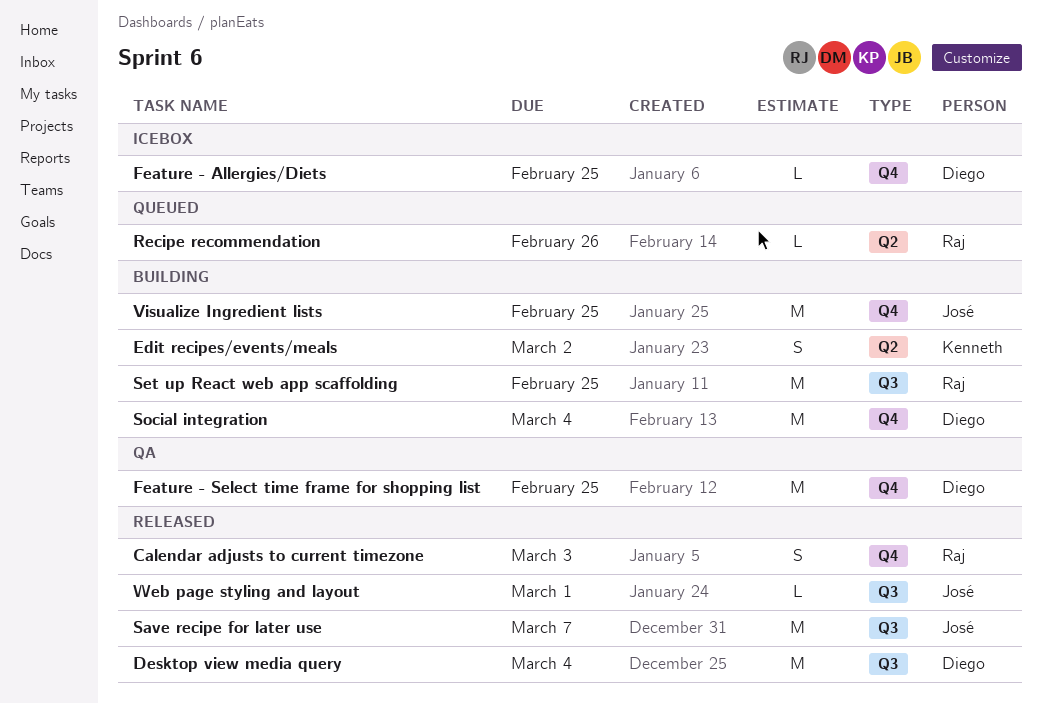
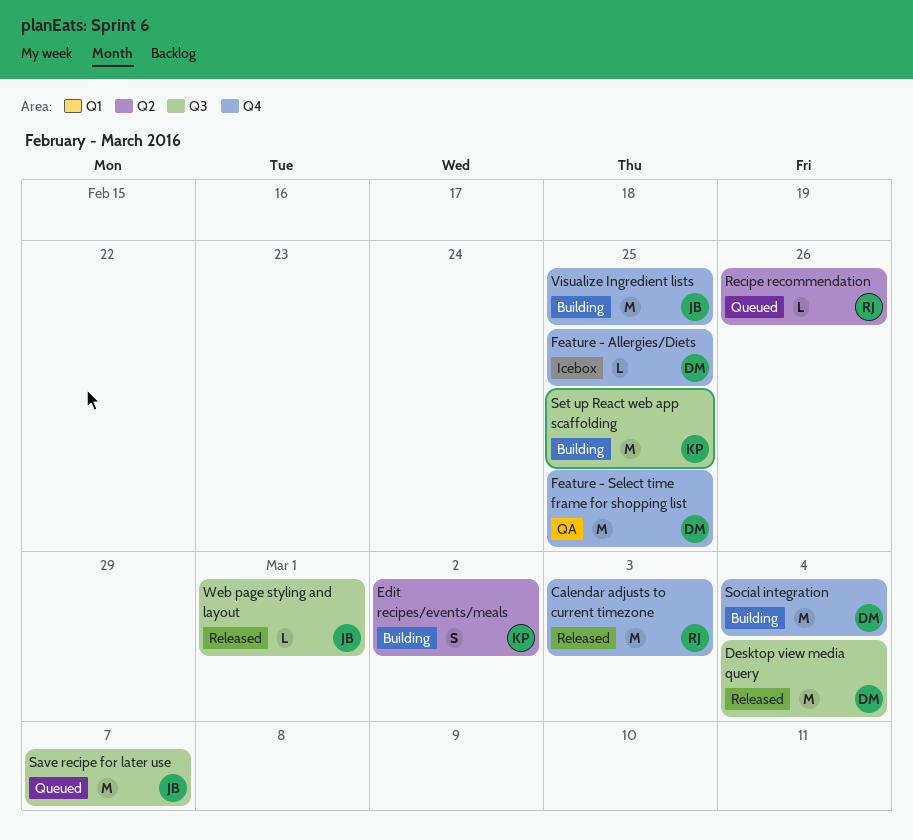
Calendar adjusts to current timezone, estimate: S -> M
Save recipe for later use, status: Released -> Queued
Set up React web app scaffolding, owner: Raj -> Kenneth

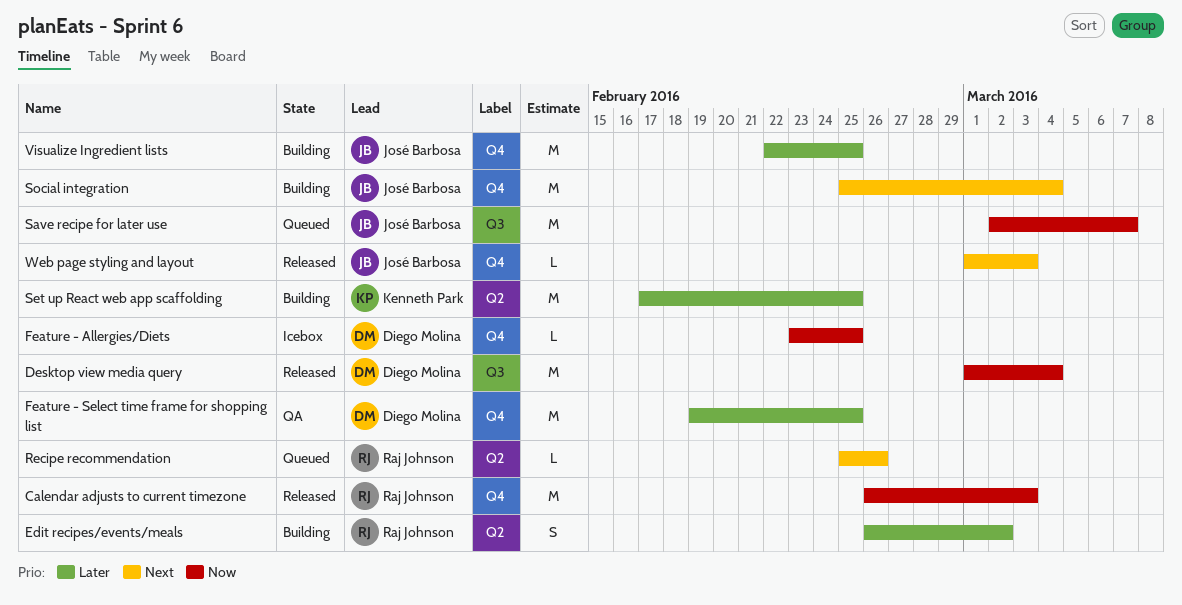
Edit recipes/events/meals, owner: Kenneth Park -> Raj Johnson
Set up React web app scaffolding, label: Q3 -> Q2
Social integration, owner: Diego Molina -> José Barbosa
Web page styling and layout, label: Q3 -> Q4
Web page styling and layout, due: Mar 1 -> Mar 3

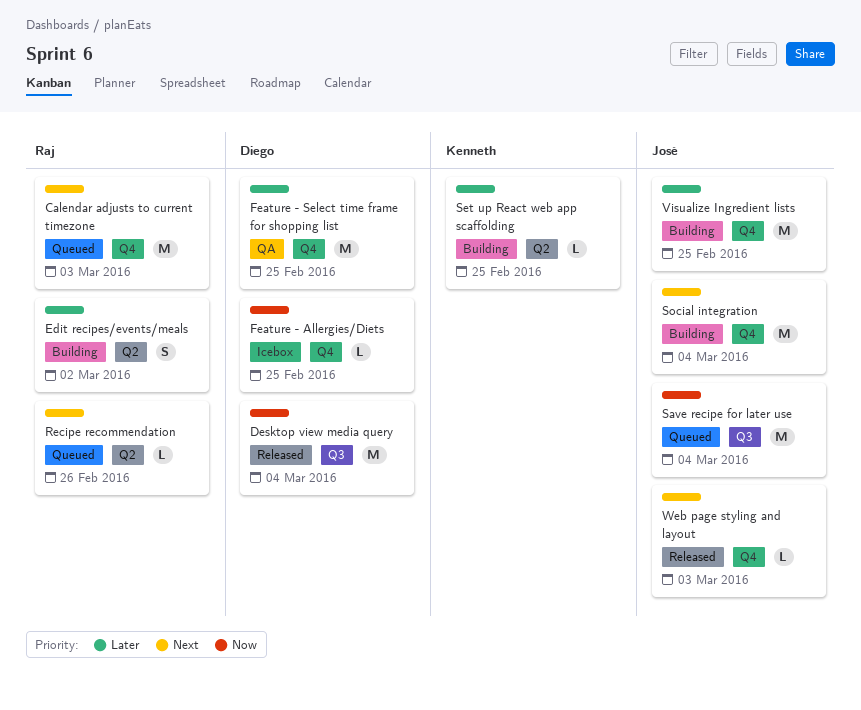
Calendar adjusts to current timezone, status: Released -> Queued
Calendar adjusts to current timezone, priority: Now -> Next
Save recipe for later use, due: Mar 7 -> Mar 4
Set up React web app scaffolding, estimate: M -> L

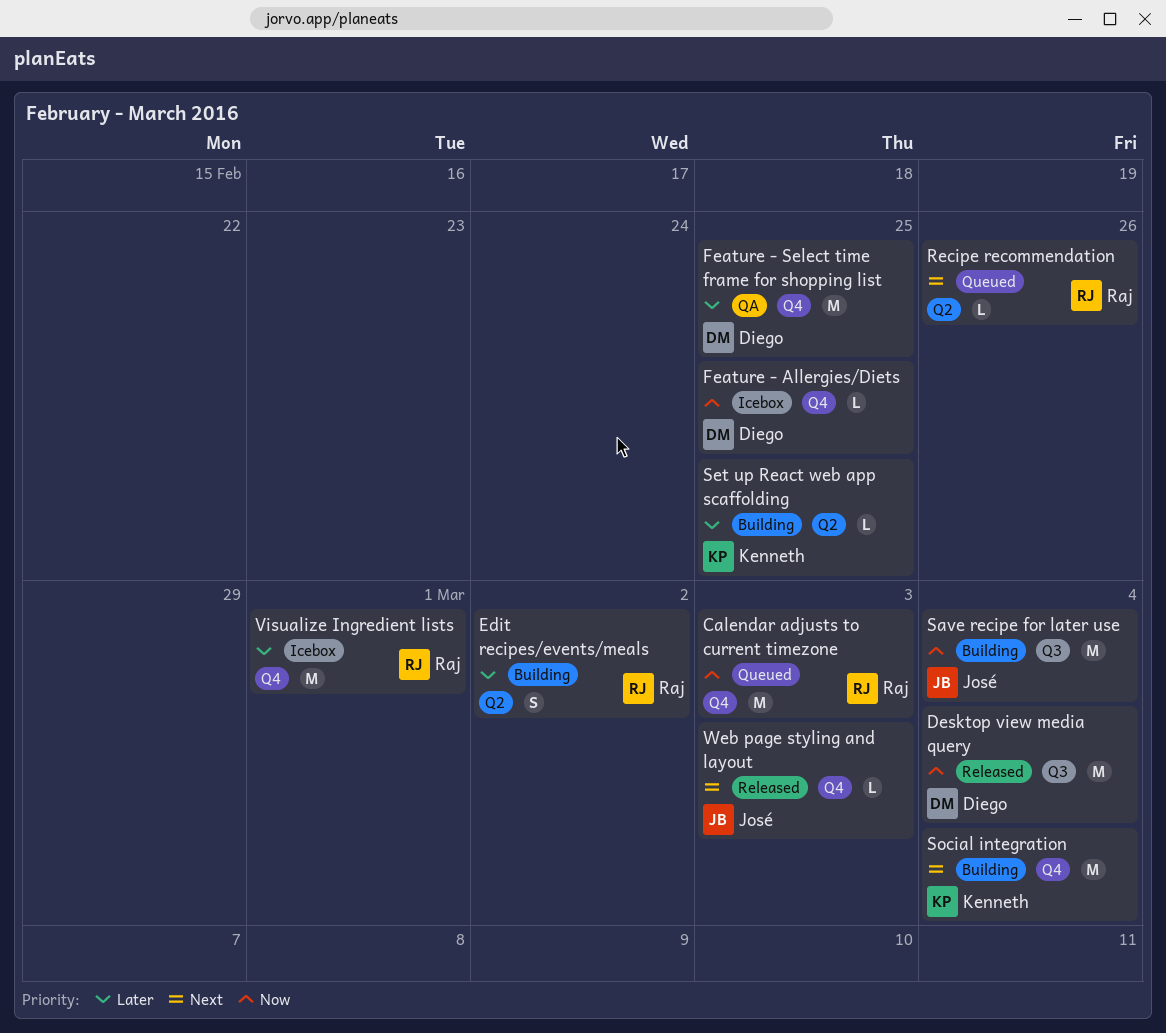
Calendar adjusts to current timezone, priority: Next -> Now
Save recipe for later use, status: Queued -> Building
Social integration, owner: José -> Kenneth
Visualize Ingredient lists, status: Building -> Icebox
Visualize Ingredient lists, owner: José -> Raj
Visualize Ingredient lists, due: Feb 25 -> Mar 1

